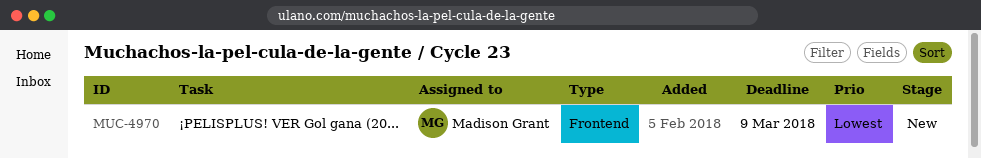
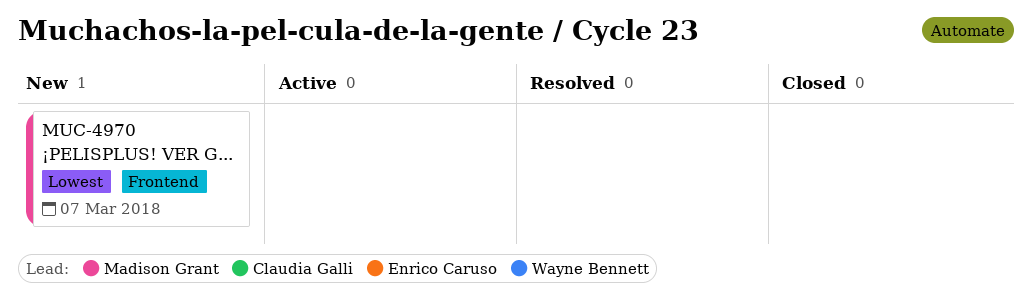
MUC-4970, due: Mar 9 -> Mar 7

